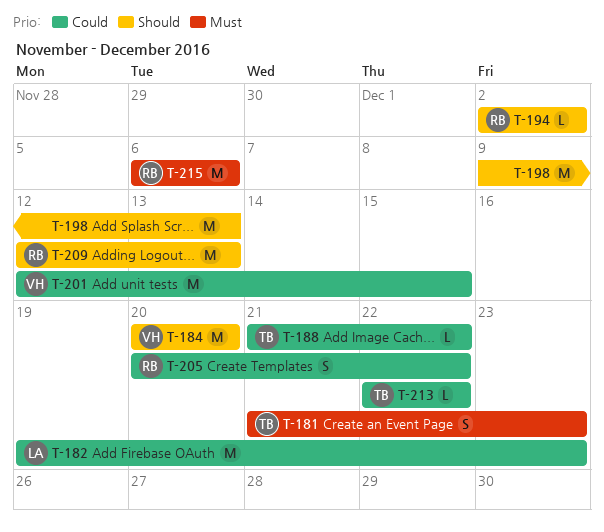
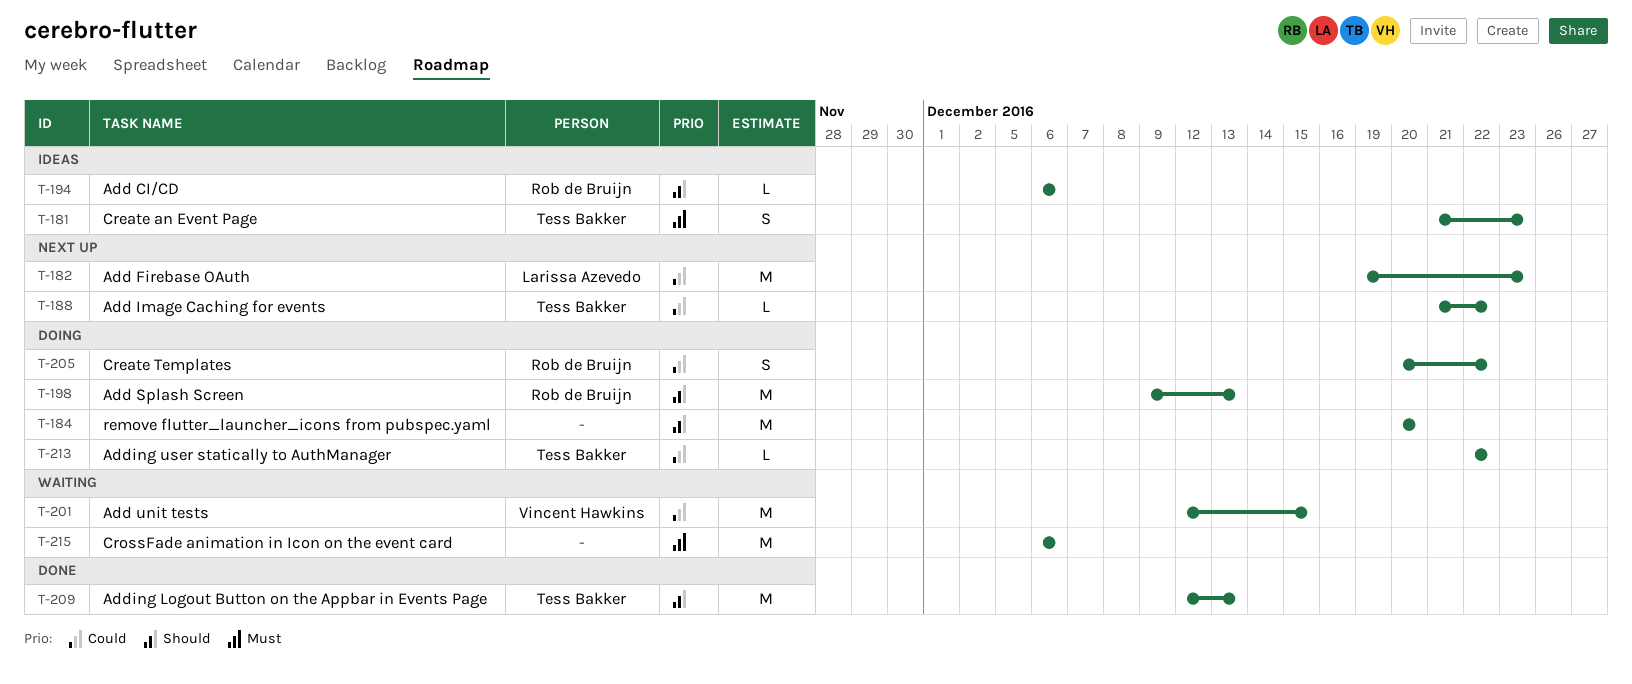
T-184, owner: Vincent Hawkins -> none
T-194, start: Dec 2 -> Dec 6
T-194, due: Dec 2 -> Dec 6
T-198, owner: none -> Rob de Bruijn
T-209, owner: Rob de Bruijn -> Tess Bakker
T-215, owner: Rob de Bruijn -> none

